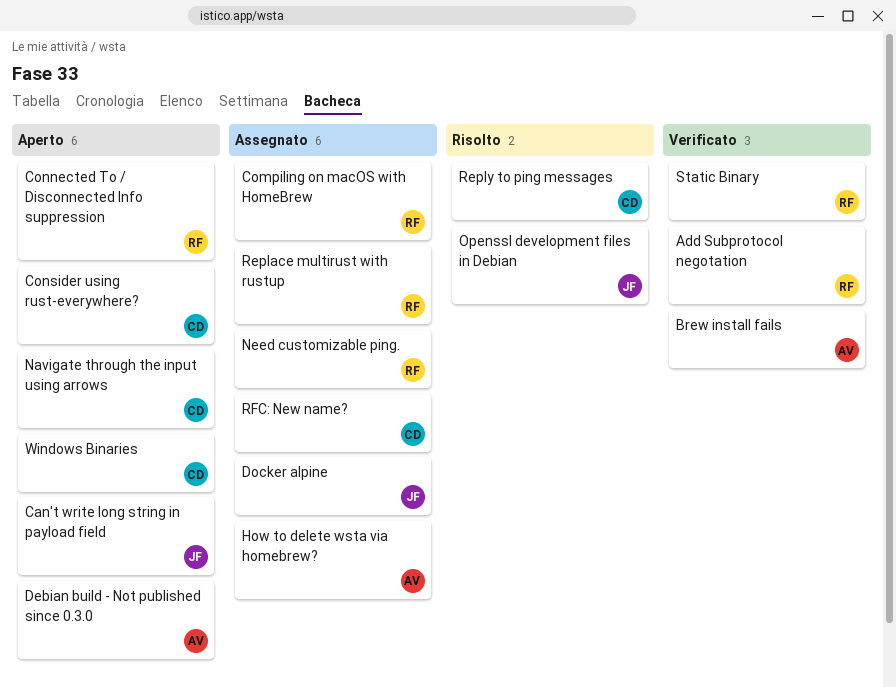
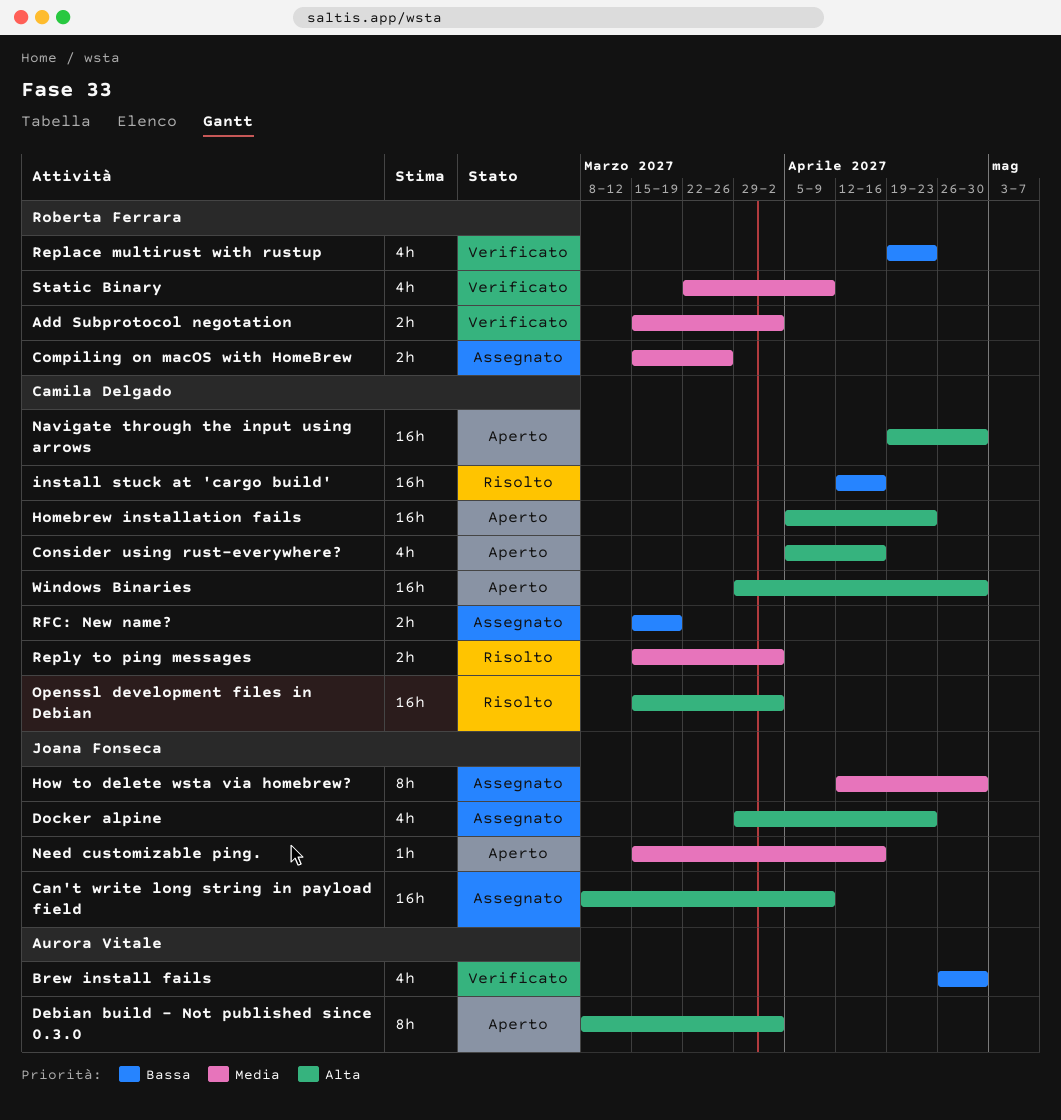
Can't write long string in payload field, status: Aperto -> Assegnato
Connected To / Disconnected Info suppression: present -> none
Homebrew installation fails: none -> present
How to delete wsta via homebrew?, owner: Aurora Vitale -> Joana Fonseca
install stuck at 'cargo build': none -> present
Need customizable ping., status: Assegnato -> Aperto
Need customizable ping., owner: Roberta Ferrara -> Joana Fonseca
Openssl development files in Debian, owner: Joana Fonseca -> Camila Delgado
Replace multirust with rustup, status: Assegnato -> Verificato

